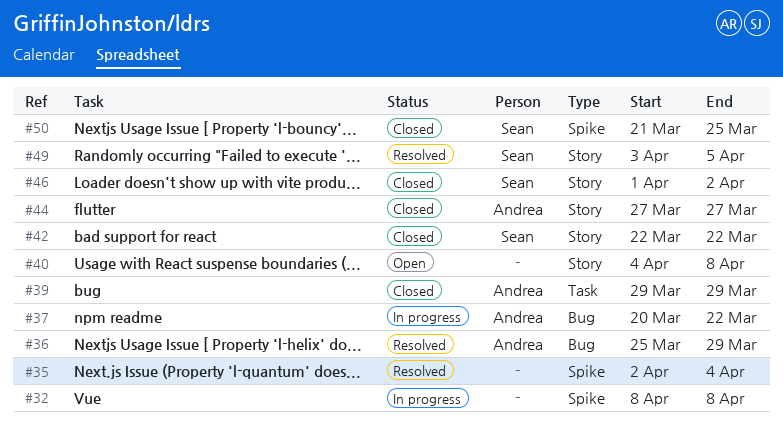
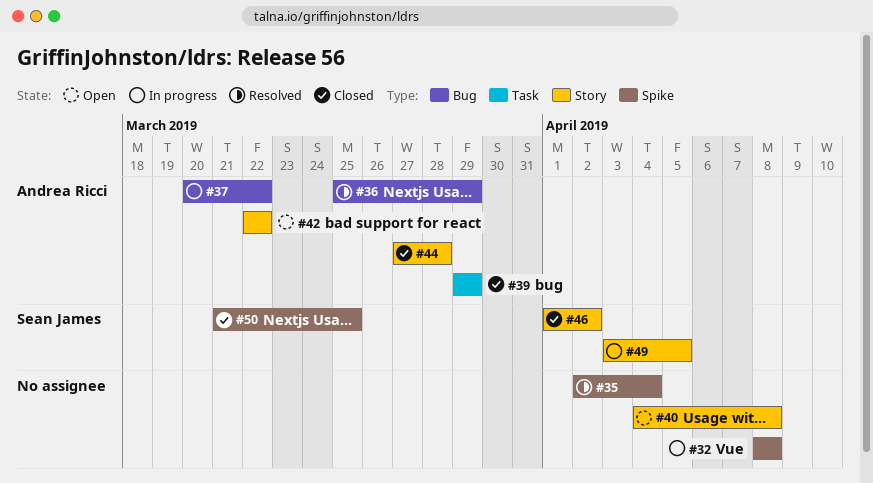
#42, status: Closed -> Open
#42, owner: Sean James -> Andrea Ricci
#44, due: Mar 27 -> Mar 28
#49, status: Resolved -> In progress

